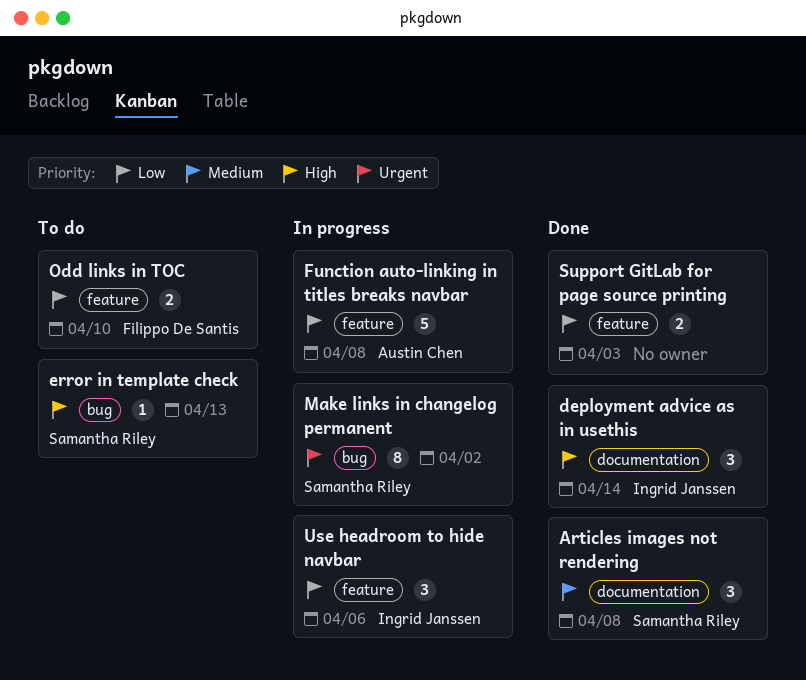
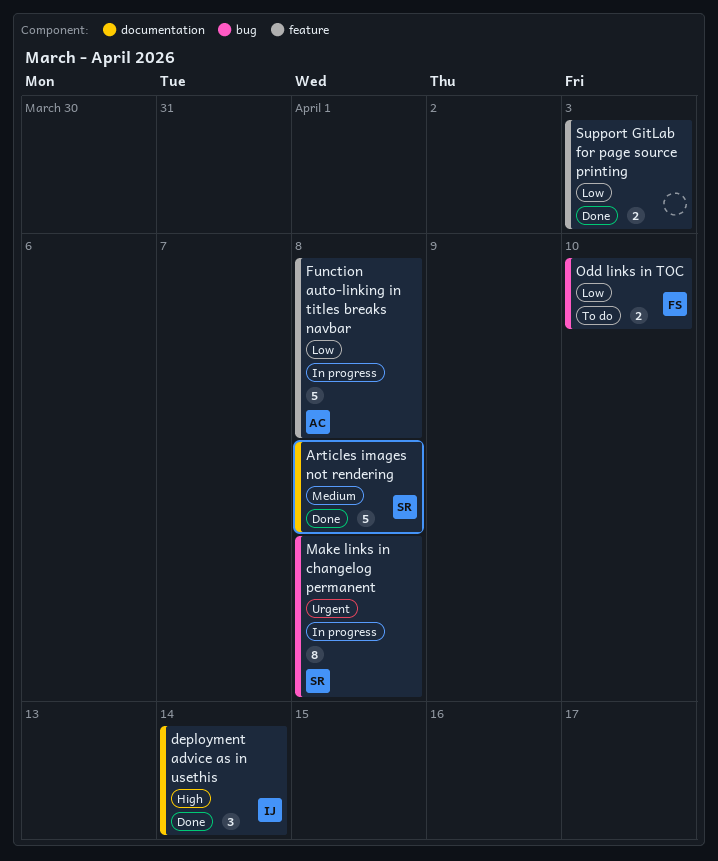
Articles images not rendering, estimate: 3 -> 5
error in template check: present -> none
Make links in changelog permanent, due: Apr 2 -> Apr 8
Odd links in TOC, label: feature -> bug
Use headroom to hide navbar: present -> none

